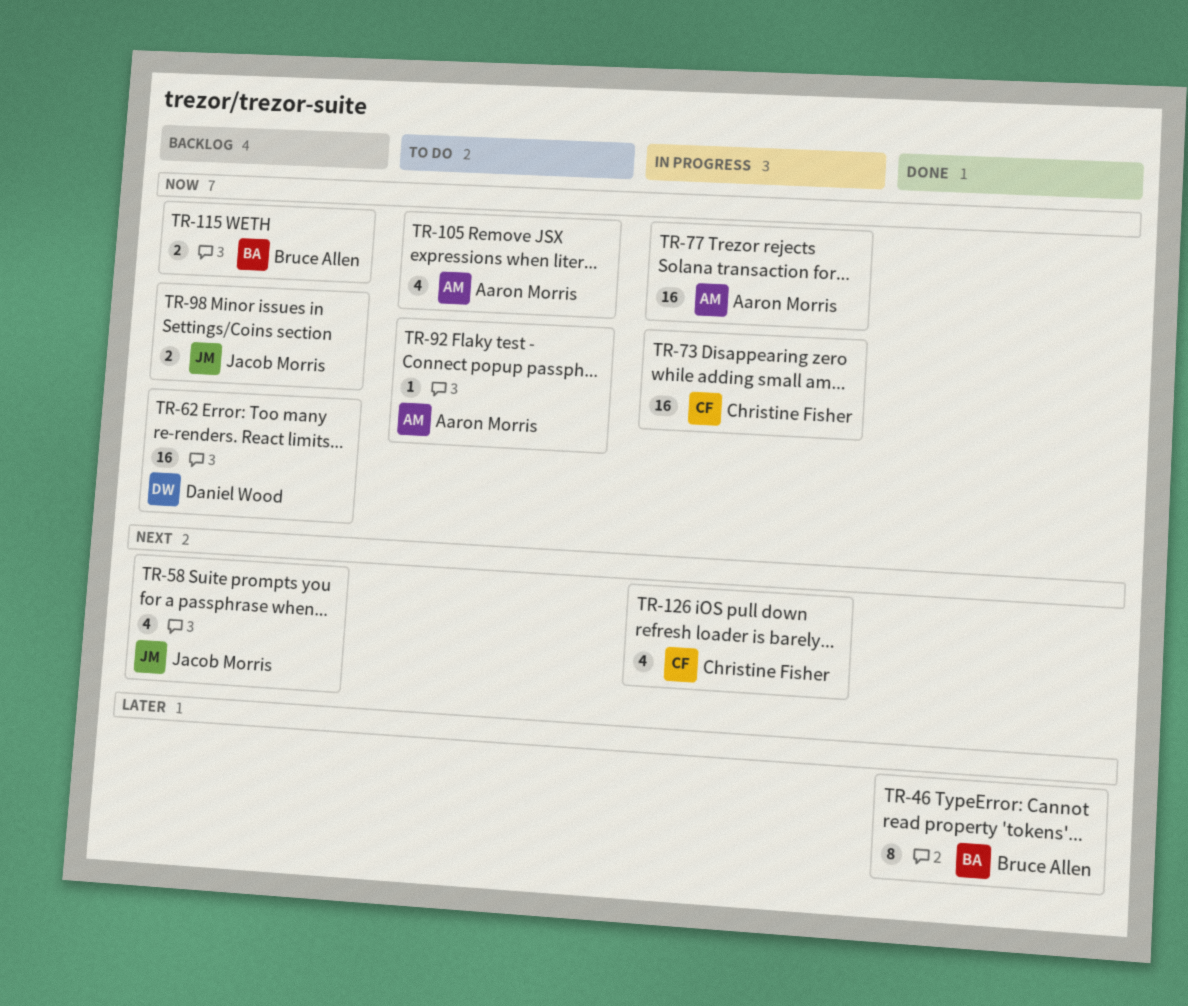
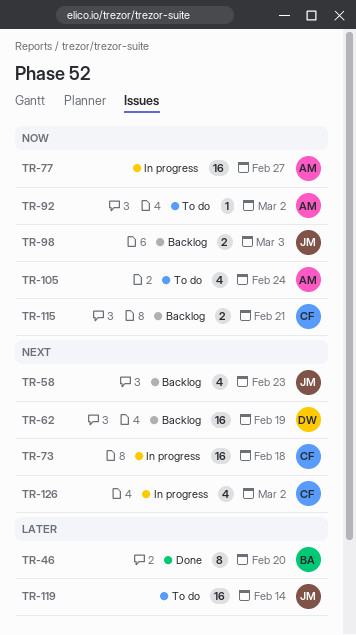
TR-62, priority: Now -> Next
TR-73, priority: Now -> Next
TR-115, owner: Bruce Allen -> Christine Fisher
TR-119: none -> present

